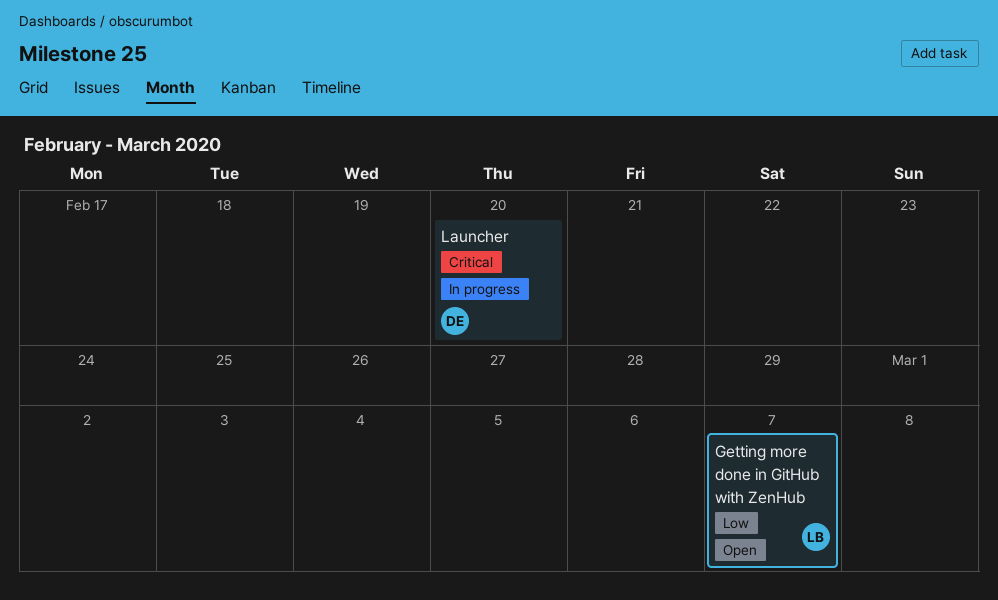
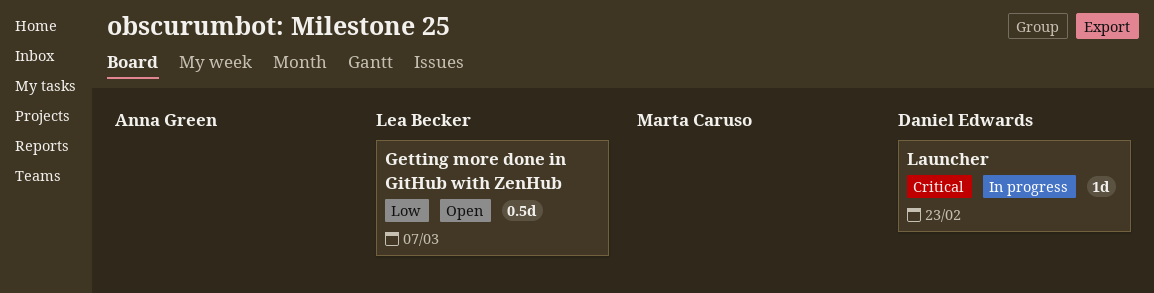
Launcher, due: Feb 20 -> Feb 23

